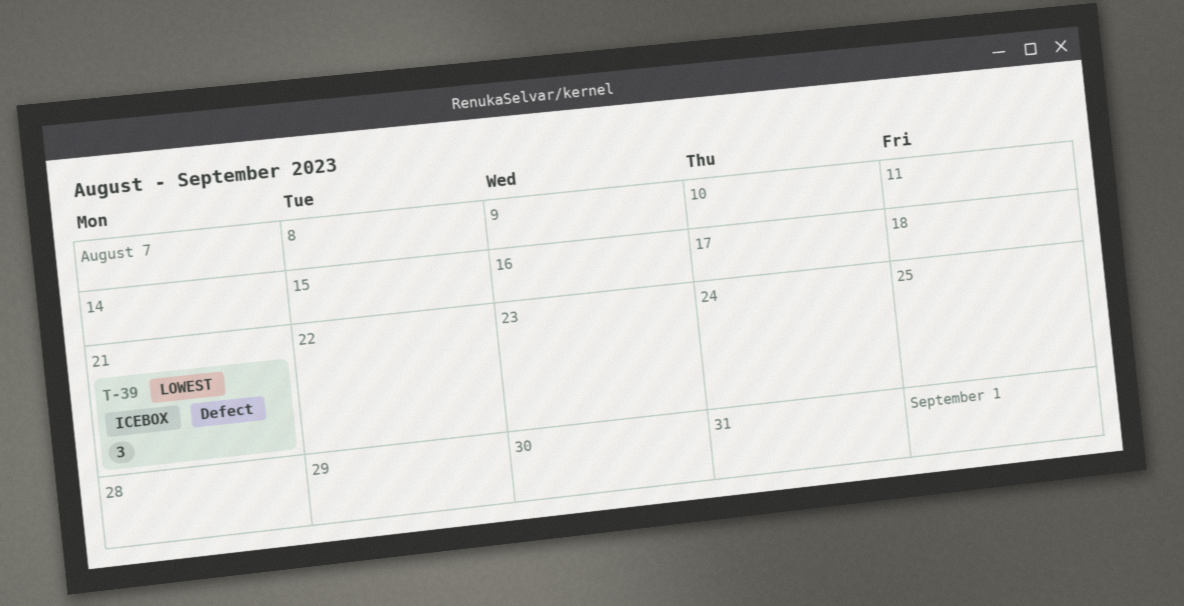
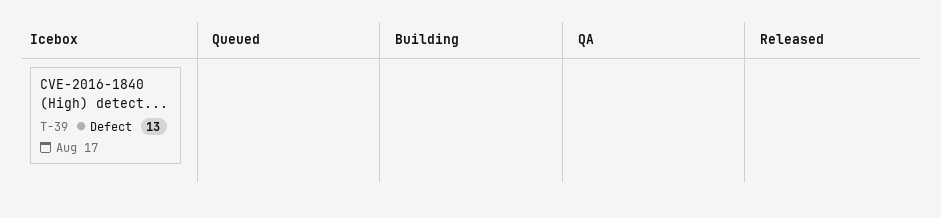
T-39, estimate: 3 -> 13
T-39, due: Aug 21 -> Aug 17

